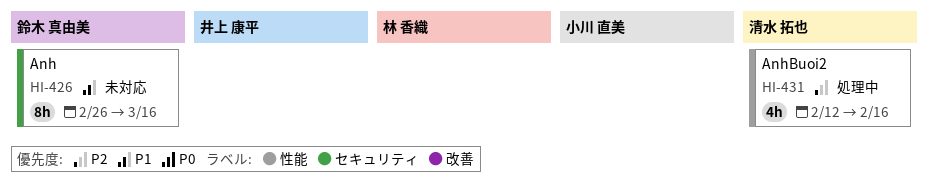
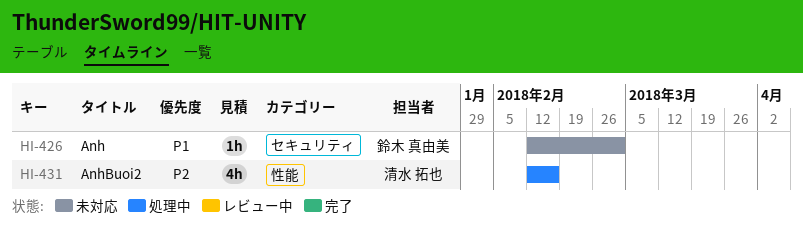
HI-426, estimate: 8h -> 1h
HI-426, start: Feb 26 -> Feb 12
HI-426, due: Mar 16 -> Mar 2

